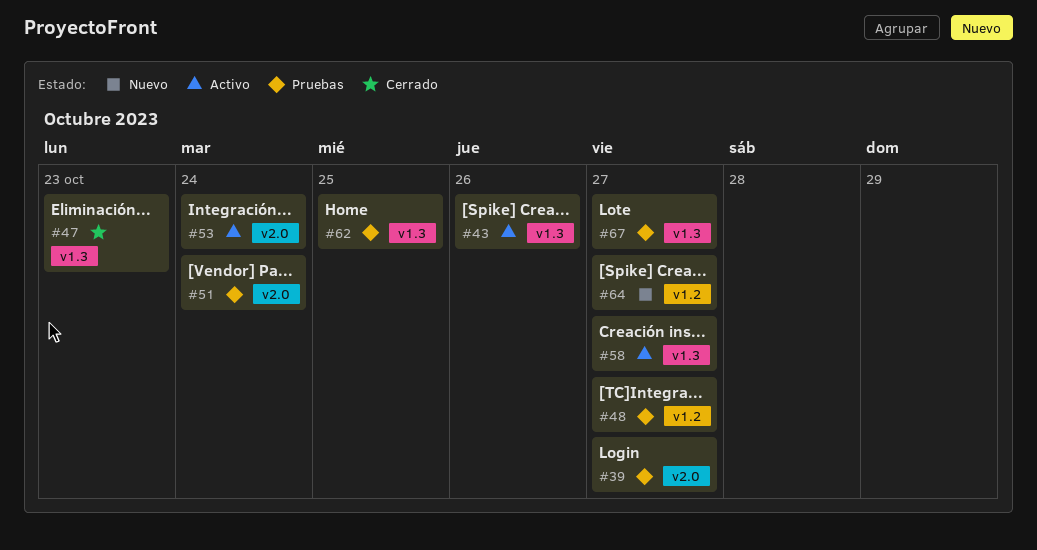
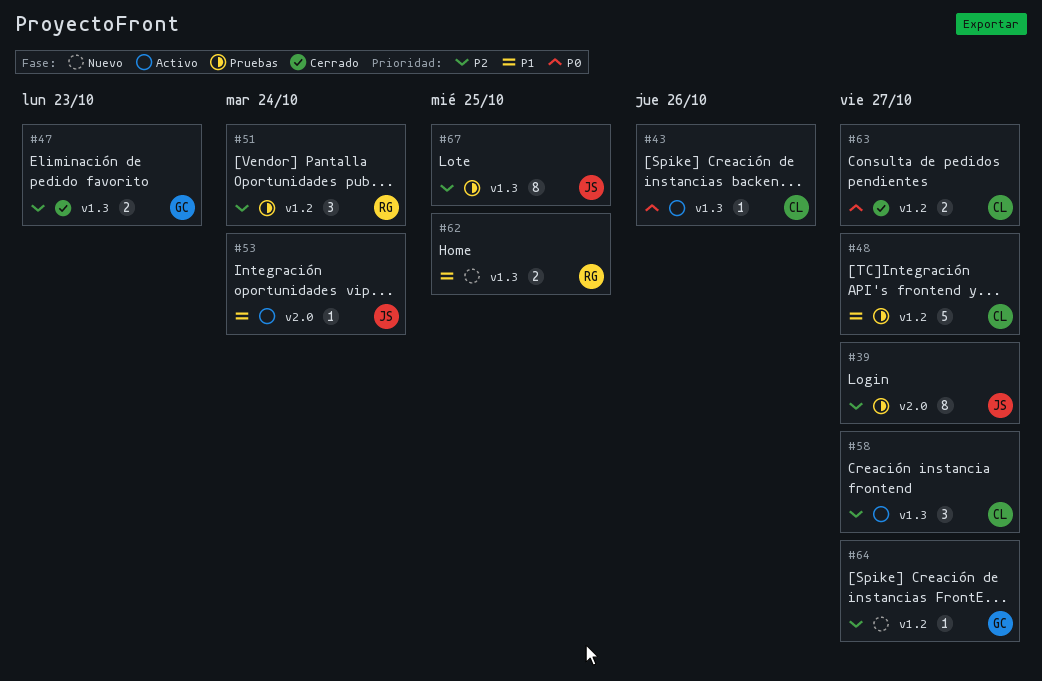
#51, label: v2.0 -> v1.2
#62, status: Pruebas -> Nuevo
#63: none -> present
#67, due: Oct 27 -> Oct 25

